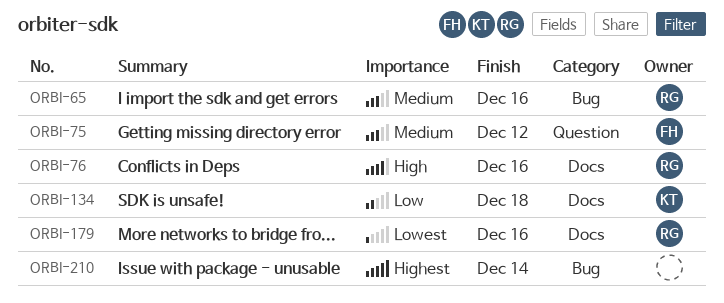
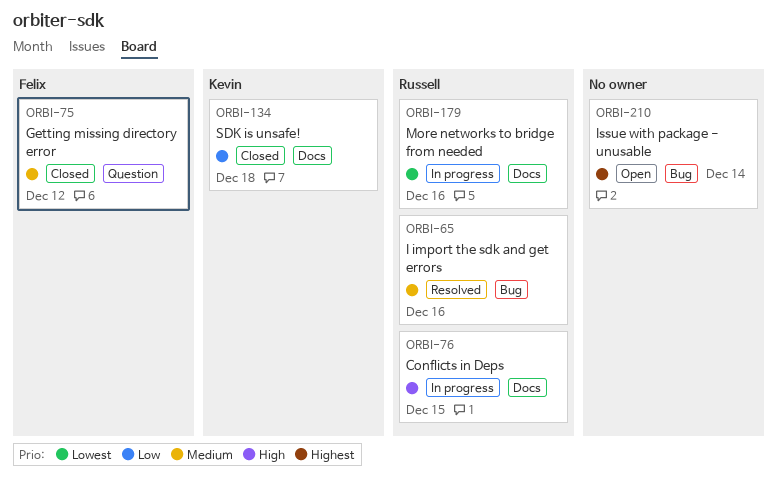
ORBI-76, due: Dec 16 -> Dec 15

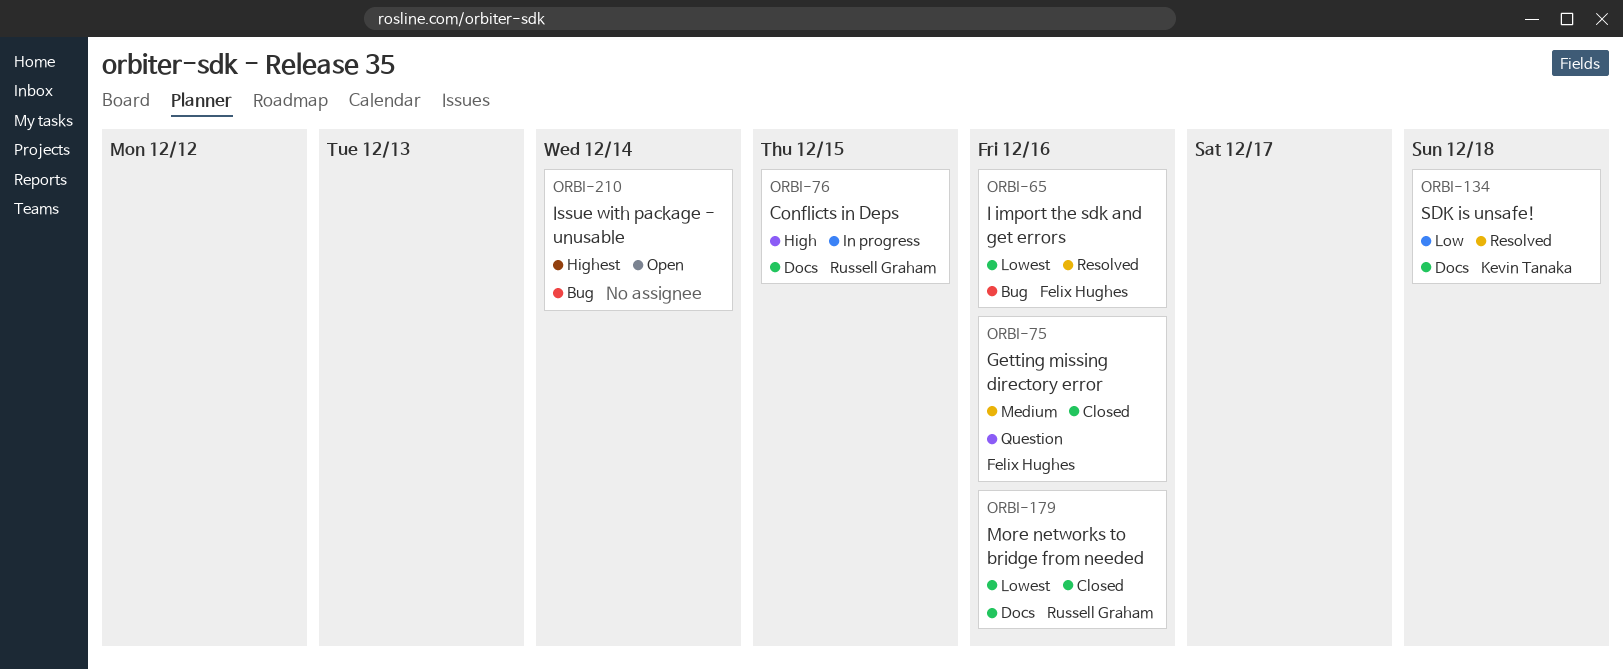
ORBI-65, owner: Russell Graham -> Felix Hughes
ORBI-65, priority: Medium -> Lowest
ORBI-75, due: Dec 12 -> Dec 16
ORBI-134, status: Closed -> Resolved
ORBI-179, status: In progress -> Closed

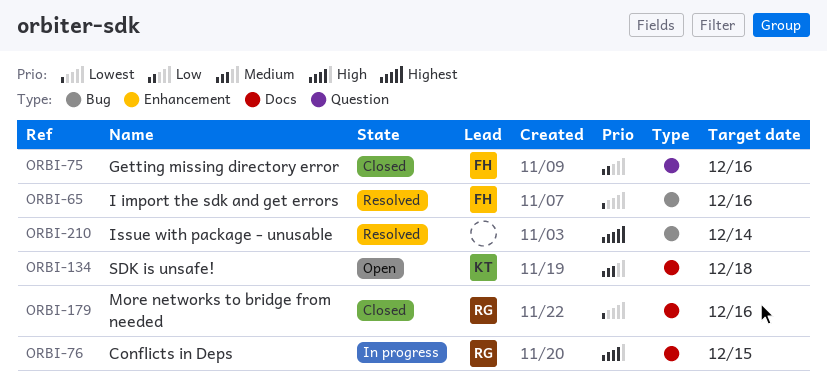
ORBI-75, priority: Medium -> Low
ORBI-134, status: Resolved -> Open
ORBI-134, priority: Low -> Medium
ORBI-210, status: Open -> Resolved

